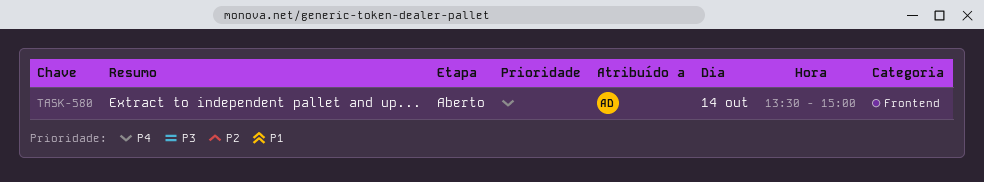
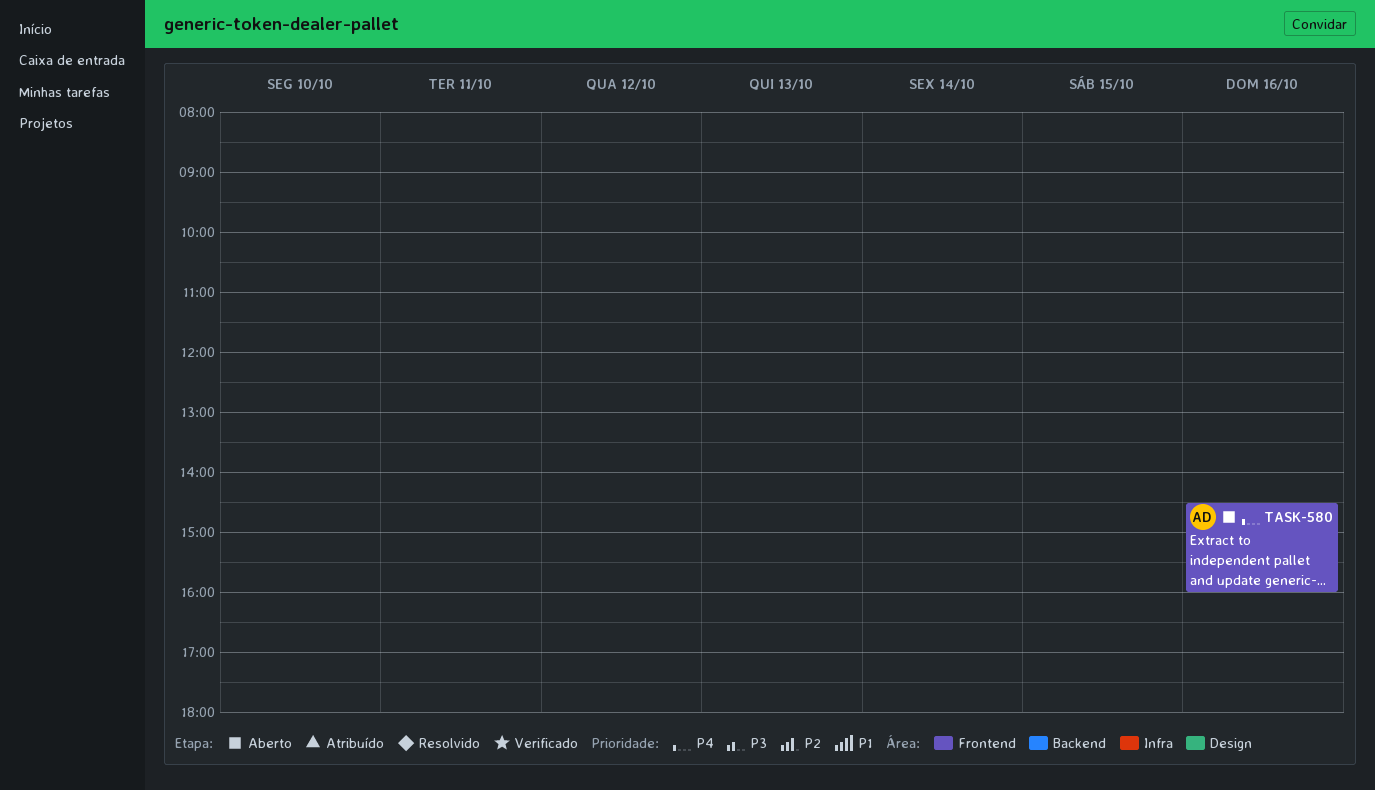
TASK-580, day: Oct 14 -> Oct 16
TASK-580, begins: 13:30 -> 14:30
TASK-580, ends: 15:00 -> 16:00

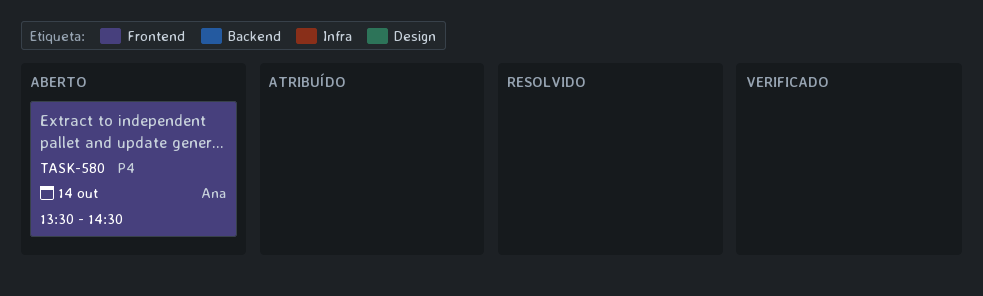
TASK-580, day: Oct 16 -> Oct 14
TASK-580, begins: 14:30 -> 13:30
TASK-580, ends: 16:00 -> 14:30

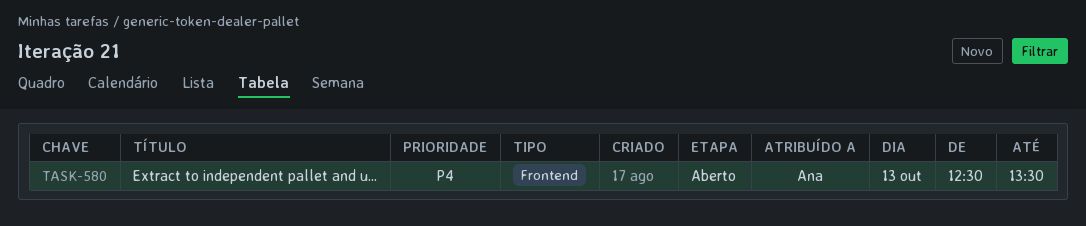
TASK-580, day: Oct 14 -> Oct 13
TASK-580, begins: 13:30 -> 12:30
TASK-580, ends: 14:30 -> 13:30

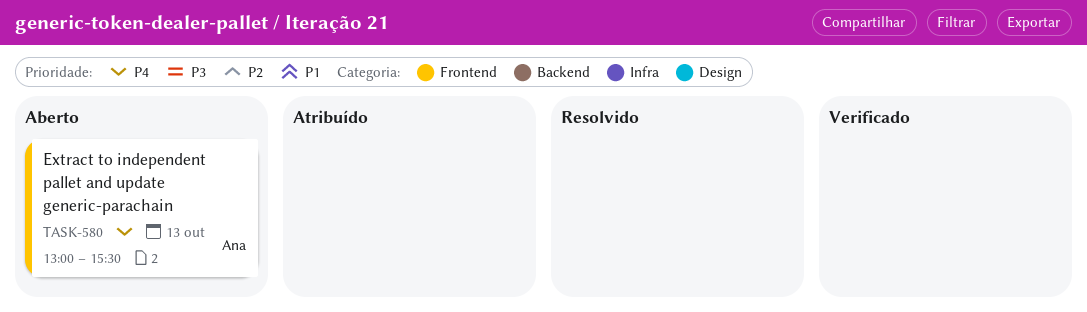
TASK-580, begins: 12:30 -> 13:00
TASK-580, ends: 13:30 -> 15:30

